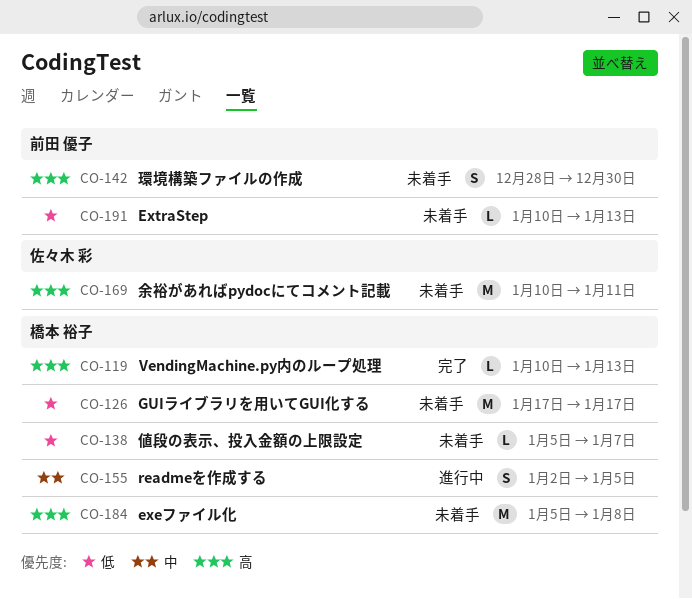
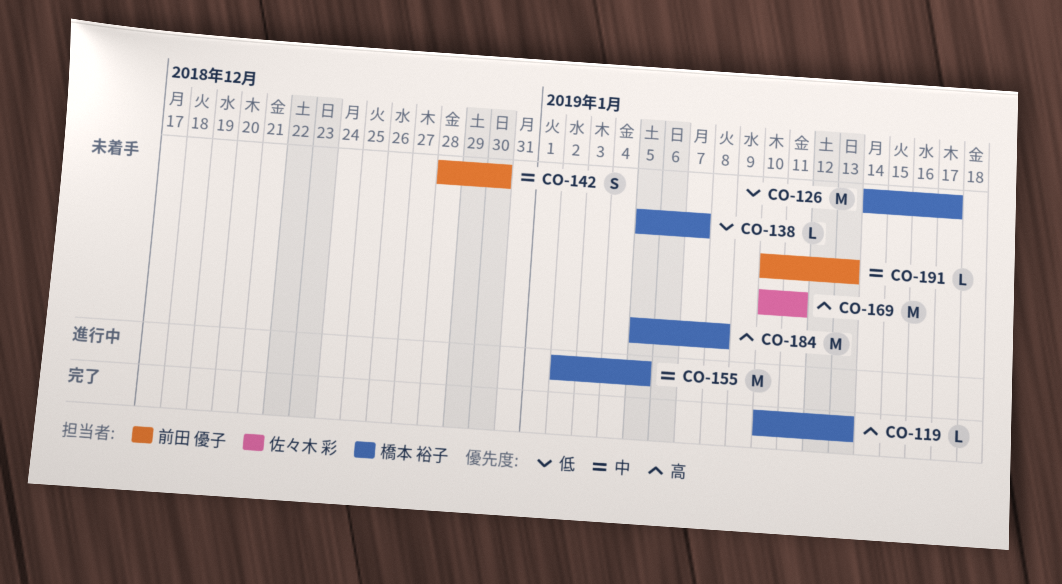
CO-126, start: Jan 17 -> Jan 14
CO-142, priority: 高 -> 中
CO-155, estimate: S -> M
CO-191, priority: 低 -> 中

